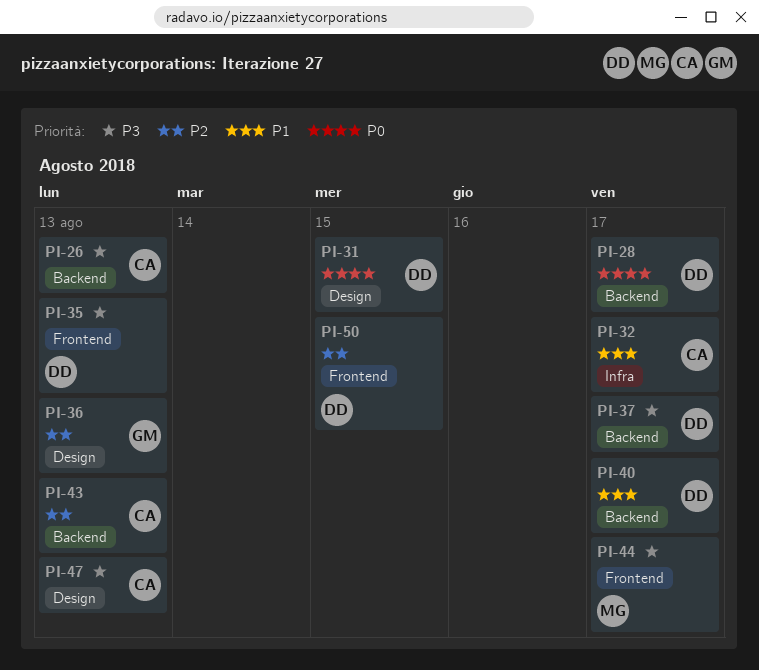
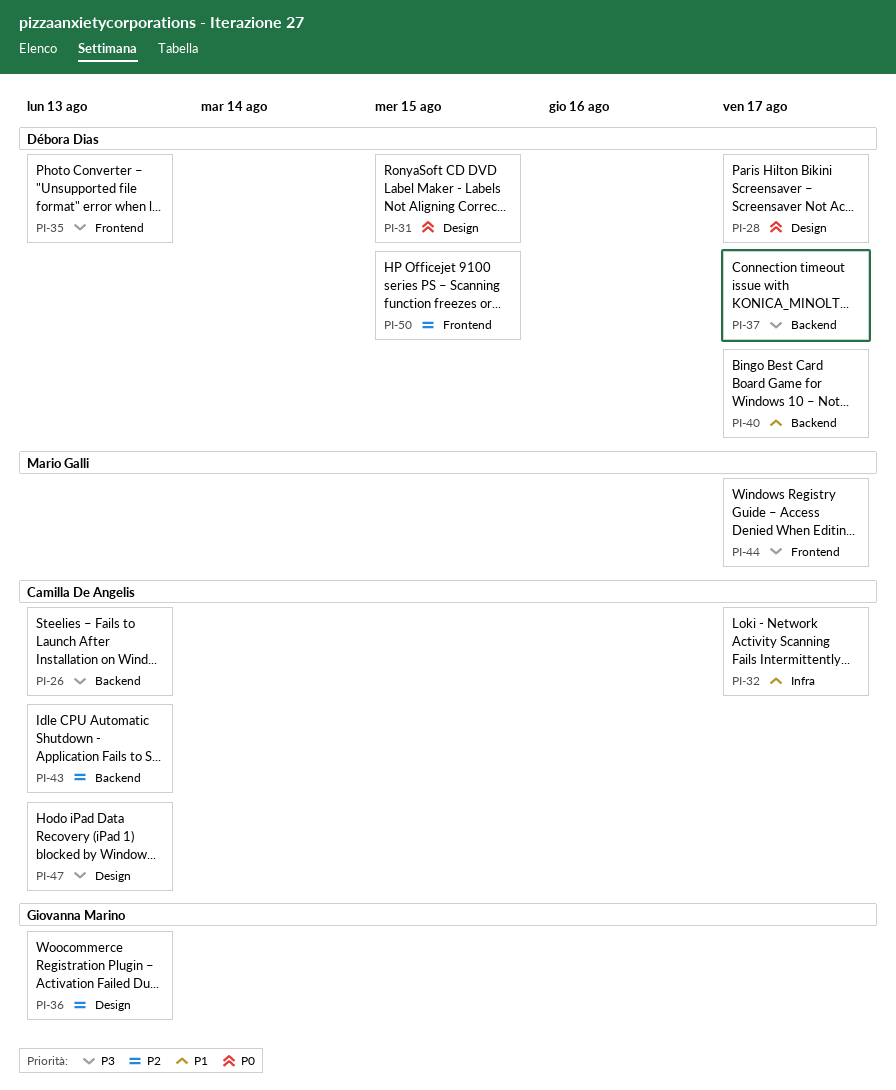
PI-28, label: Backend -> Design

